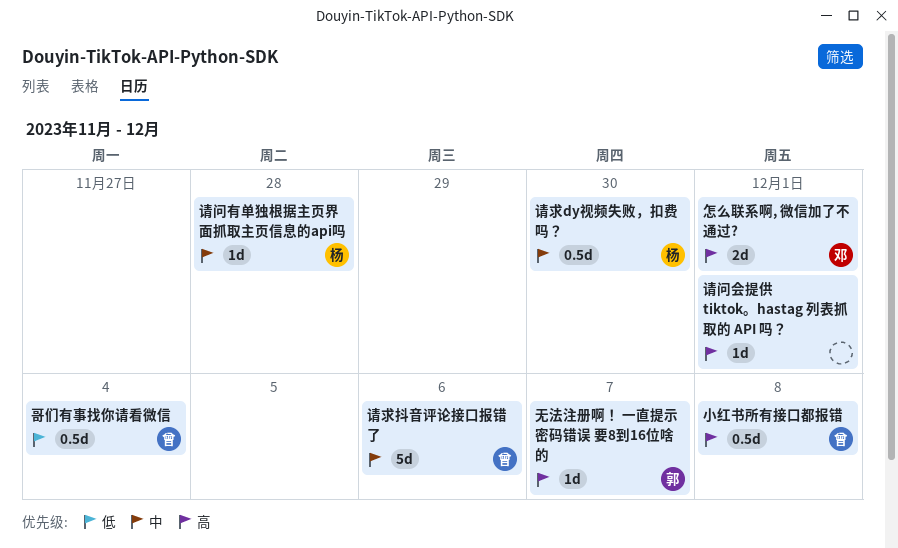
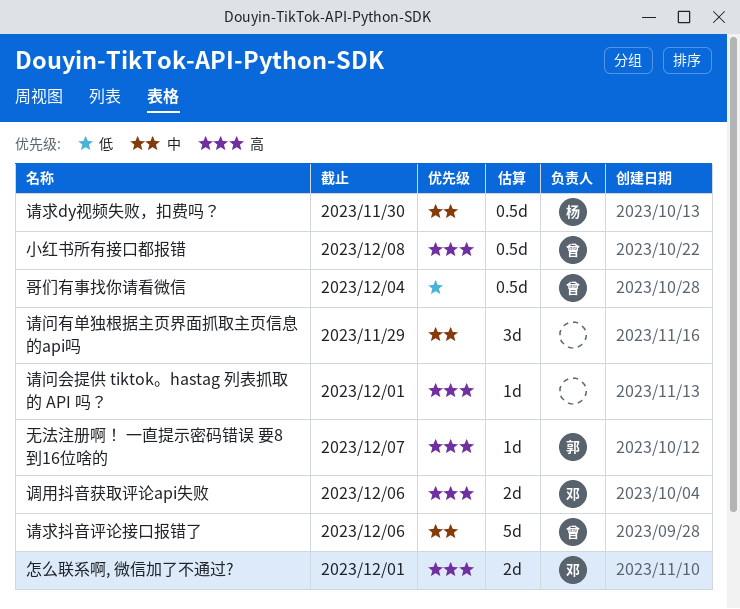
请问有单独根据主页界面抓取主页信息的api吗, owner: 杨 -> none
请问有单独根据主页界面抓取主页信息的api吗, estimate: 1d -> 3d
请问有单独根据主页界面抓取主页信息的api吗, due: Nov 28 -> Nov 29
调用抖音获取评论api失败: none -> present

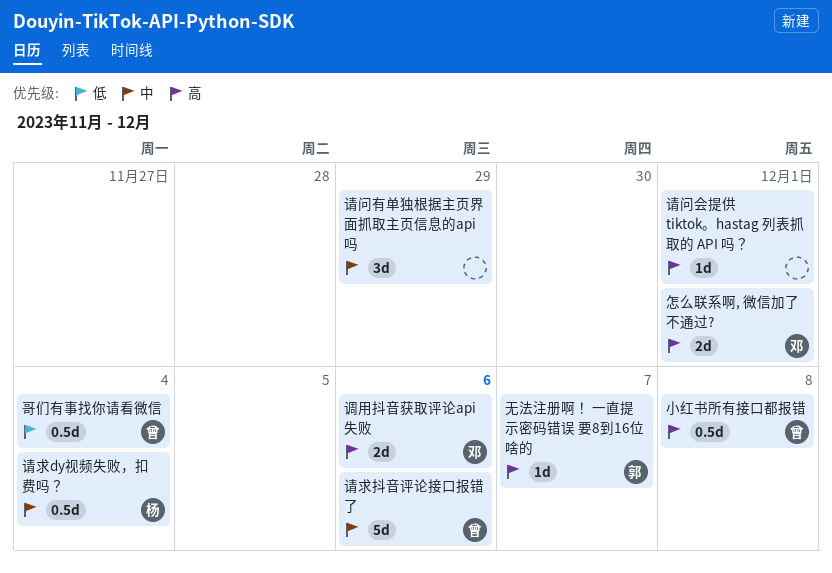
请求dy视频失败，扣费吗？, due: Nov 30 -> Dec 4

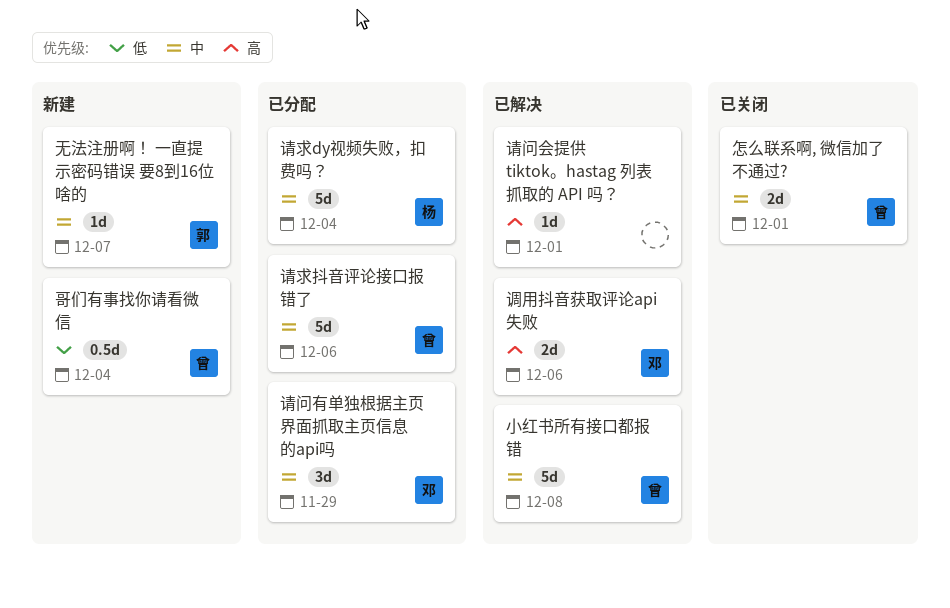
小红书所有接口都报错, priority: 高 -> 中
小红书所有接口都报错, estimate: 0.5d -> 5d
怎么联系啊, 微信加了不通过?, owner: 邓 -> 曾
怎么联系啊, 微信加了不通过?, priority: 高 -> 中
无法注册啊！ 一直提示密码错误 要8到16位啥的, priority: 高 -> 中
请求dy视频失败，扣费吗？, estimate: 0.5d -> 5d
请问有单独根据主页界面抓取主页信息的api吗, owner: none -> 邓

